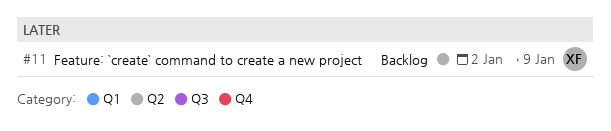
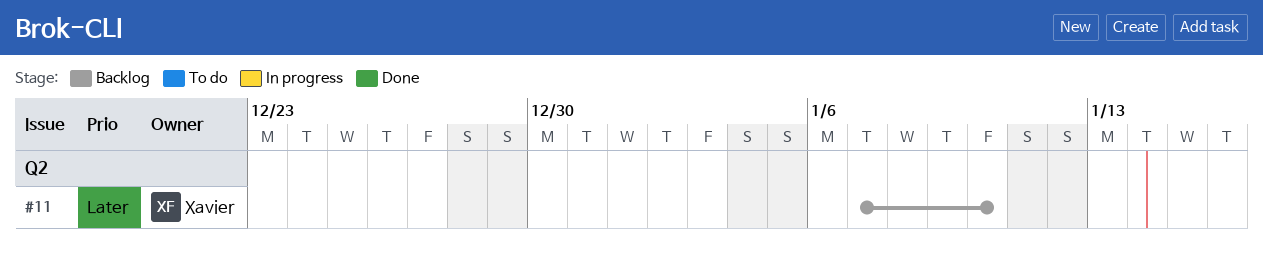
#11, start: Jan 2 -> Jan 7
#11, due: Jan 9 -> Jan 10

